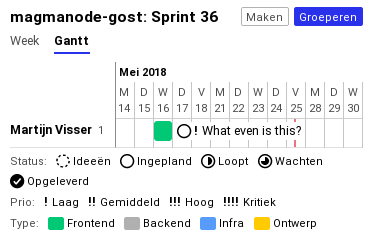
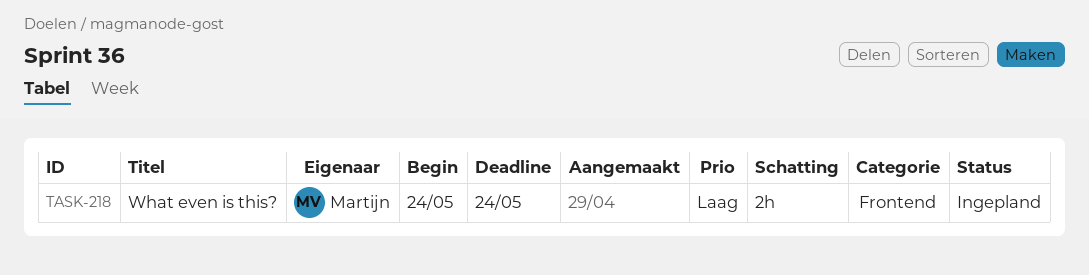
What even is this?, start: May 16 -> May 24
What even is this?, due: May 16 -> May 24

